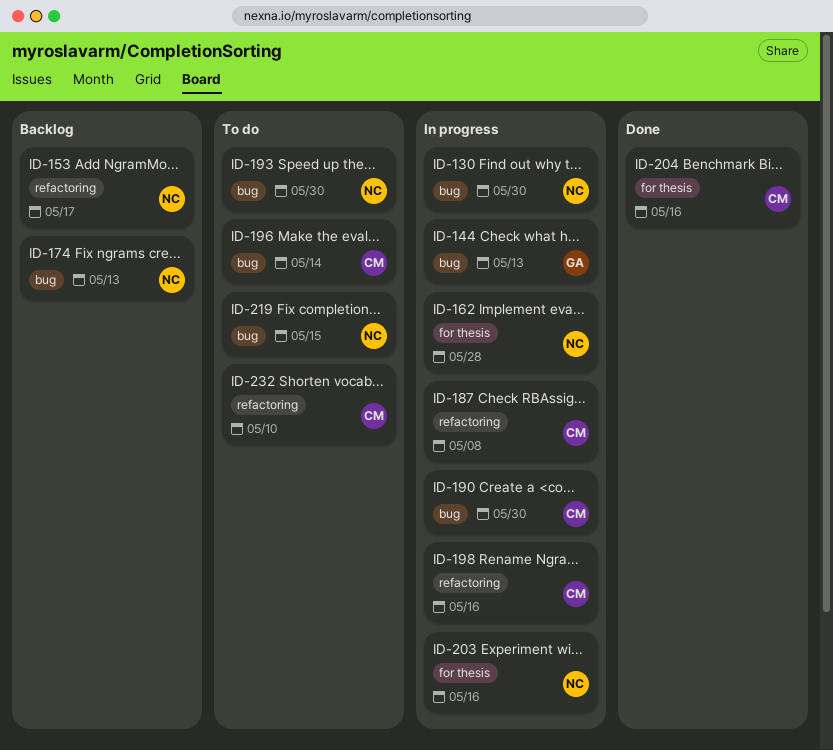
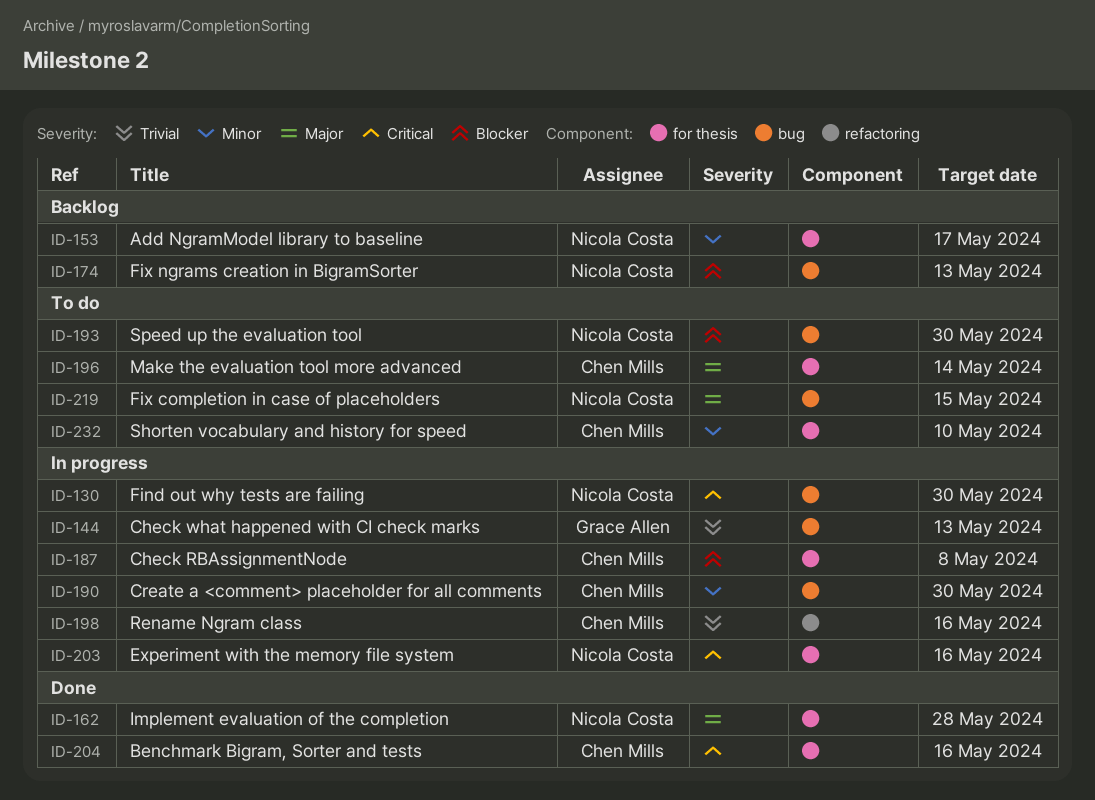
ID-153, label: refactoring -> for thesis
ID-162, status: In progress -> Done
ID-187, label: refactoring -> for thesis
ID-196, label: bug -> for thesis
ID-232, label: refactoring -> for thesis

